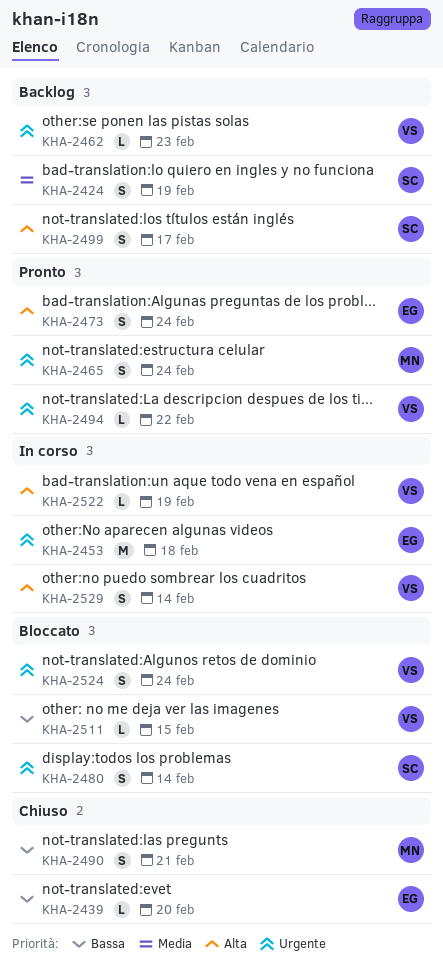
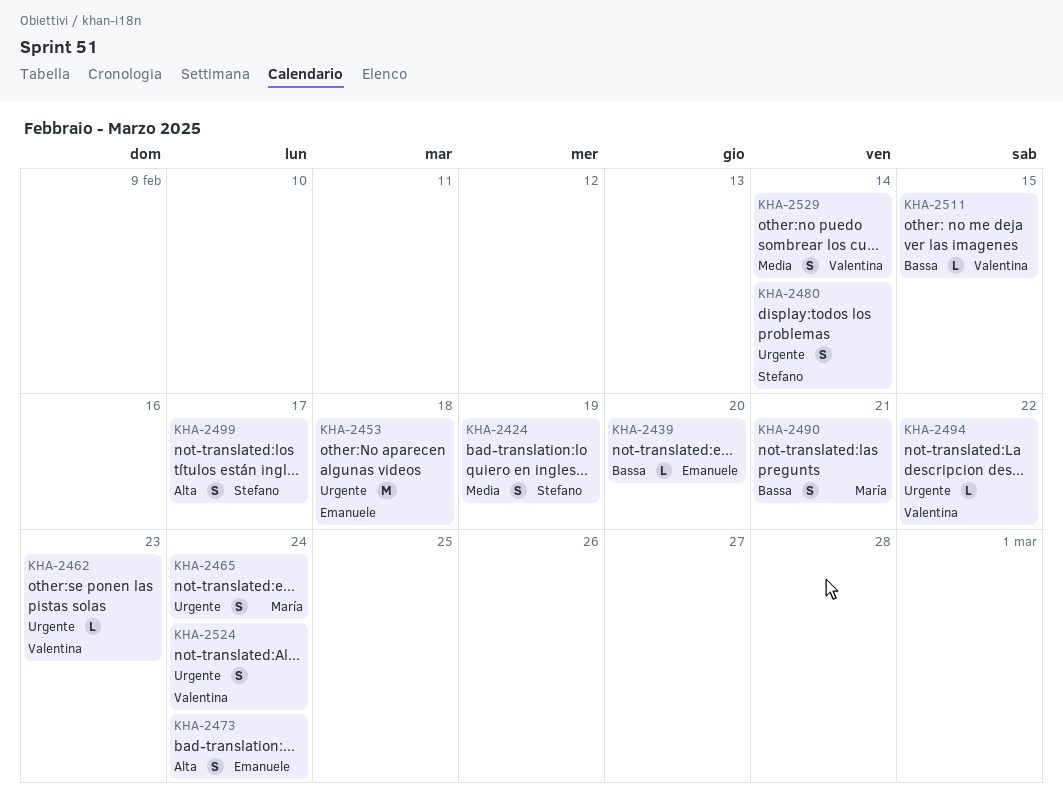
KHA-2522: present -> none
KHA-2529, priority: Alta -> Media

